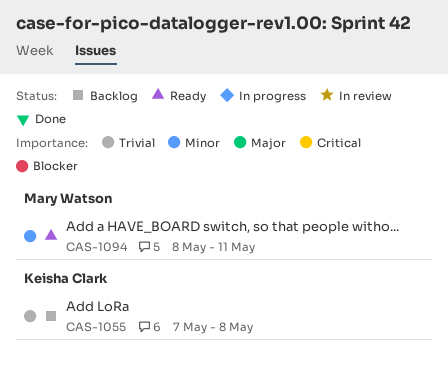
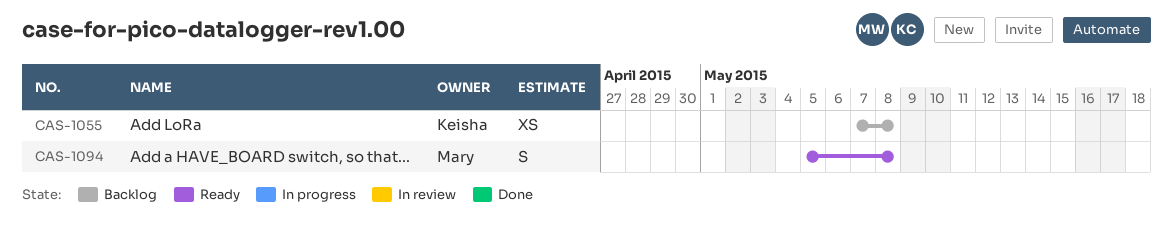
CAS-1094, start: May 8 -> May 5
CAS-1094, due: May 11 -> May 8

